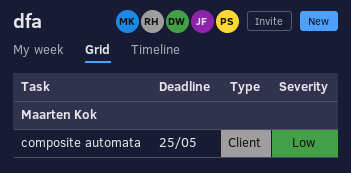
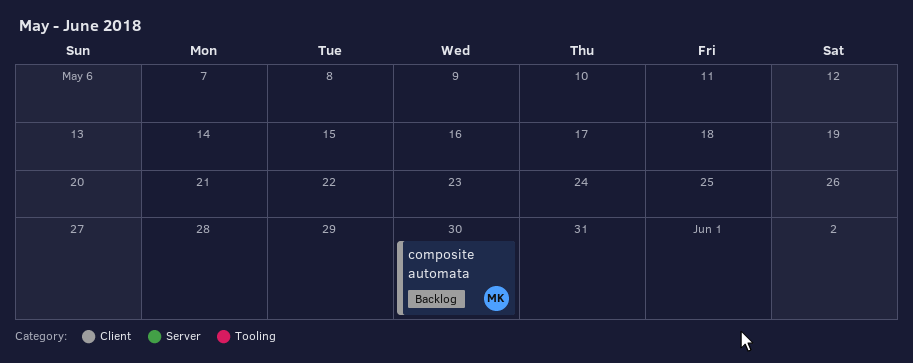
composite automata, due: May 25 -> May 30

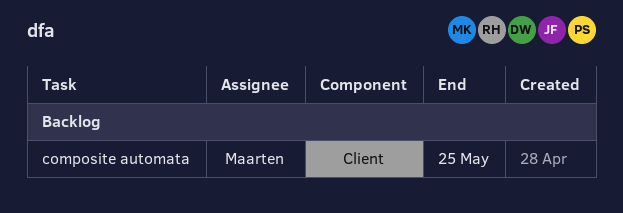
composite automata, due: May 30 -> May 25

